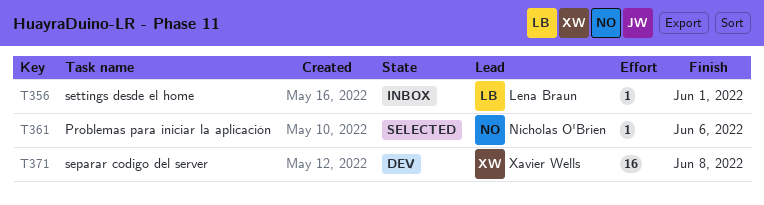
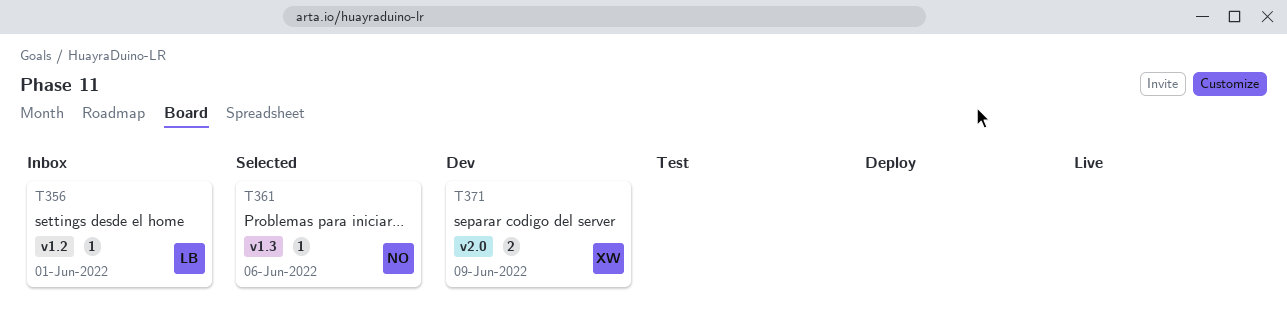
T371, estimate: 16 -> 2
T371, due: Jun 8 -> Jun 9

